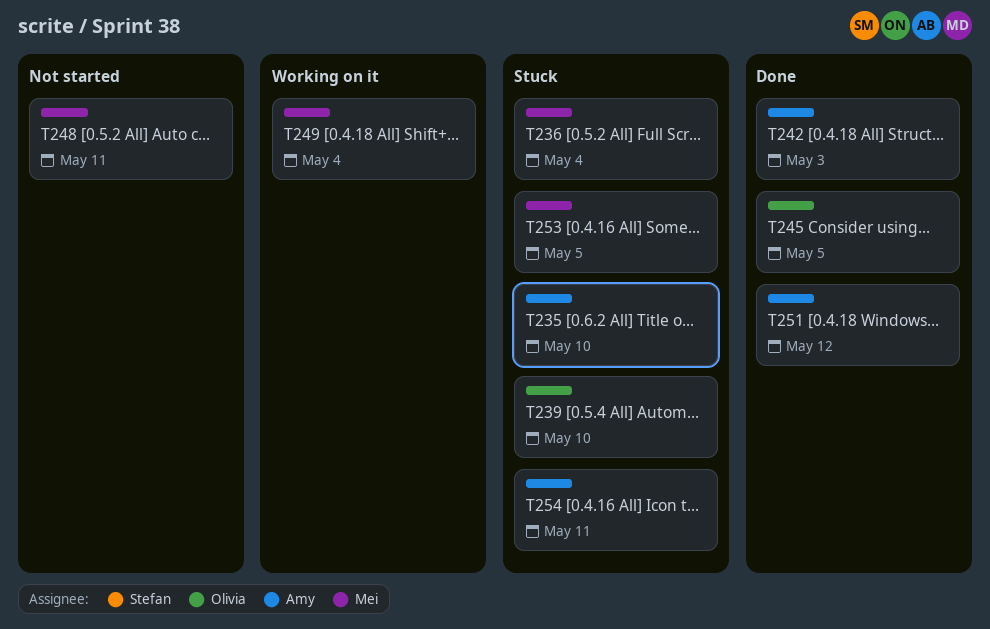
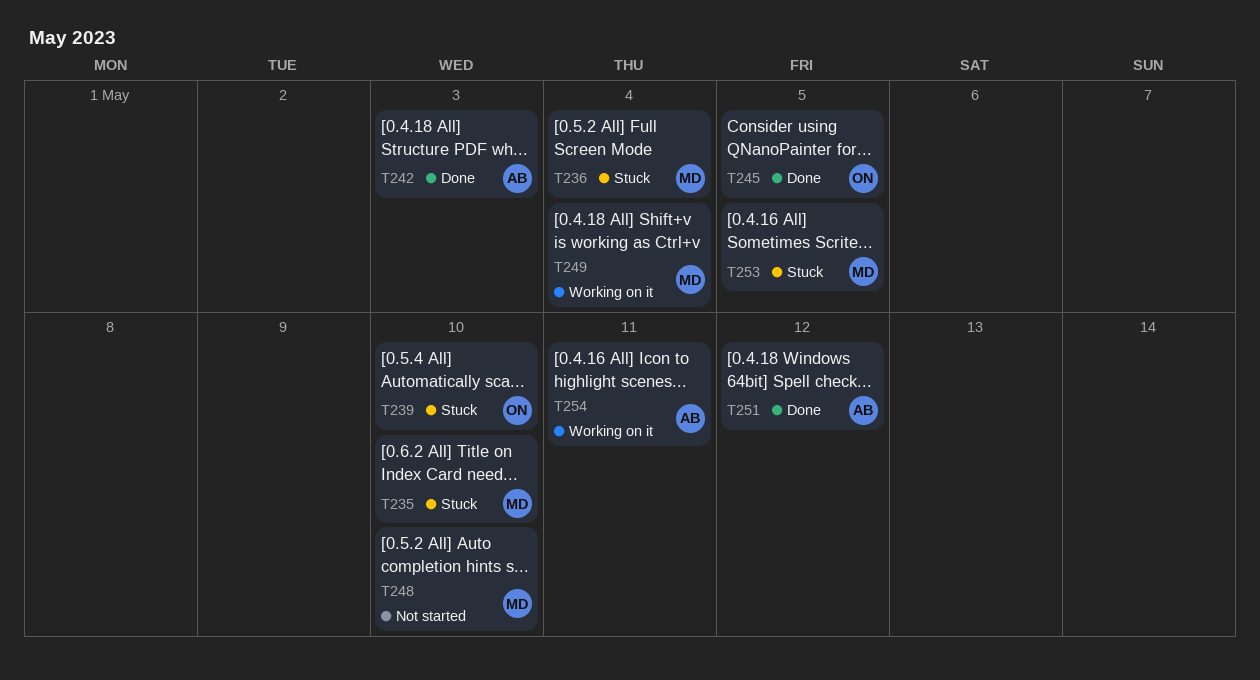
T235, owner: Amy -> Mei
T248, due: May 11 -> May 10
T254, status: Stuck -> Working on it

